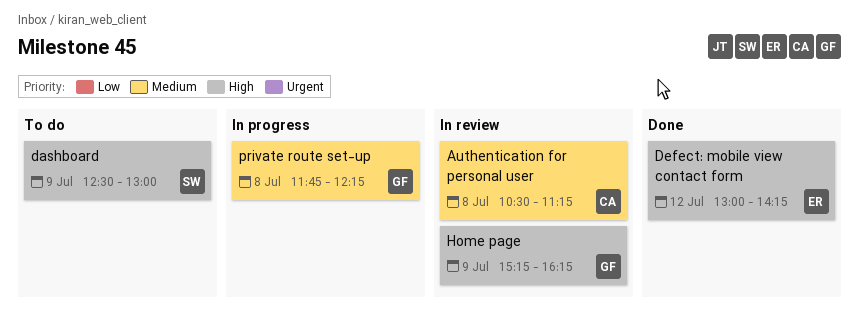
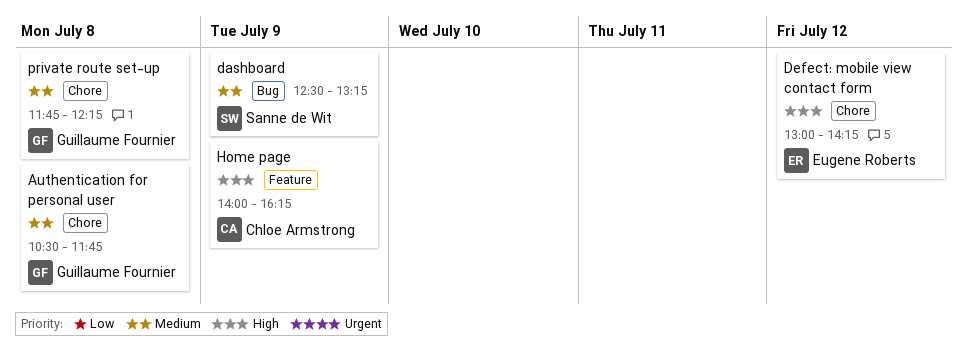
Authentication for personal user, owner: Chloe Armstrong -> Guillaume Fournier
Authentication for personal user, ends: 11:15 -> 11:45
dashboard, priority: High -> Medium
dashboard, ends: 13:00 -> 13:15
Home page, owner: Guillaume Fournier -> Chloe Armstrong
Home page, begins: 15:15 -> 14:00

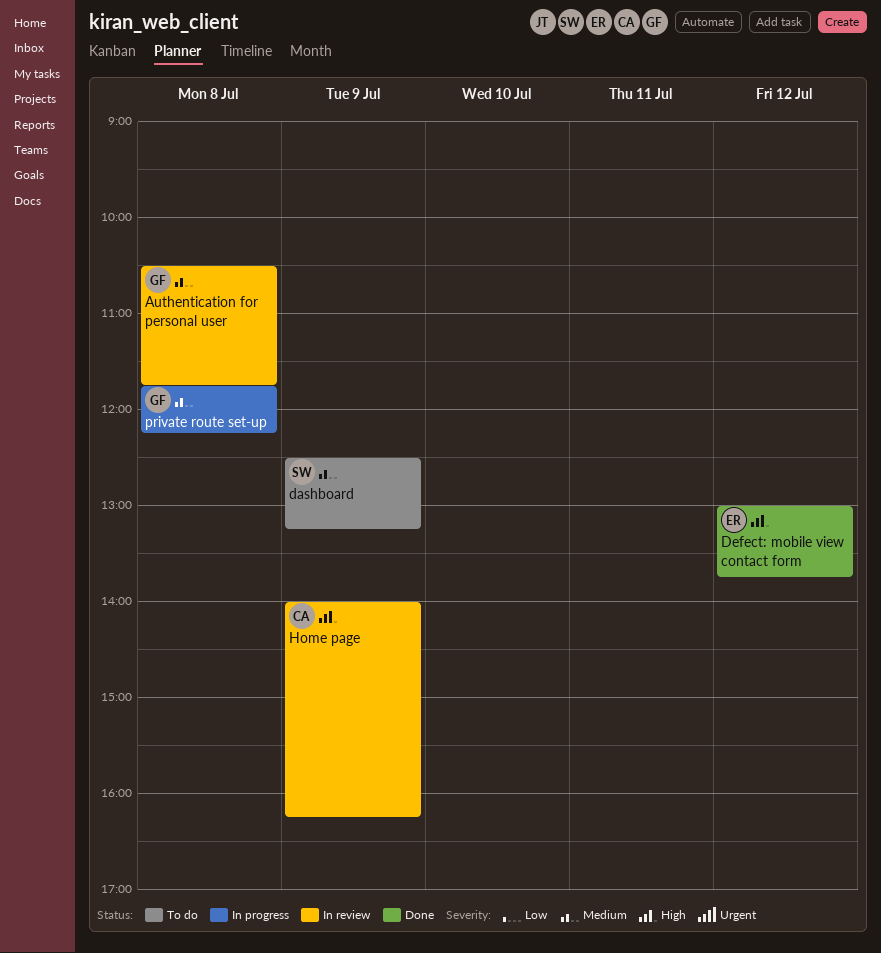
Defect: mobile view contact form, ends: 14:15 -> 13:45

